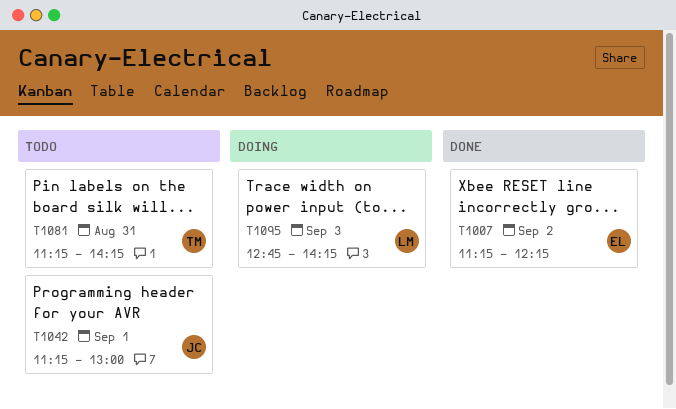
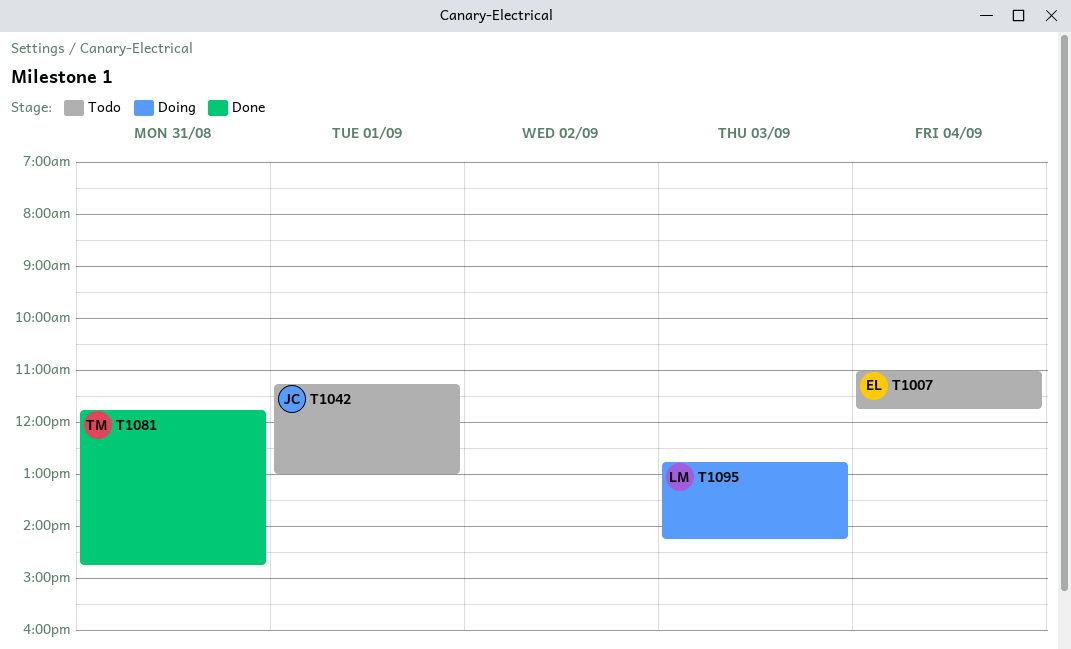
T1007, status: Done -> Todo
T1007, day: Sep 2 -> Sep 4
T1007, begins: 11:15 -> 11:00
T1007, ends: 12:15 -> 11:45
T1081, status: Todo -> Done
T1081, begins: 11:15 -> 11:45
T1081, ends: 14:15 -> 14:45

